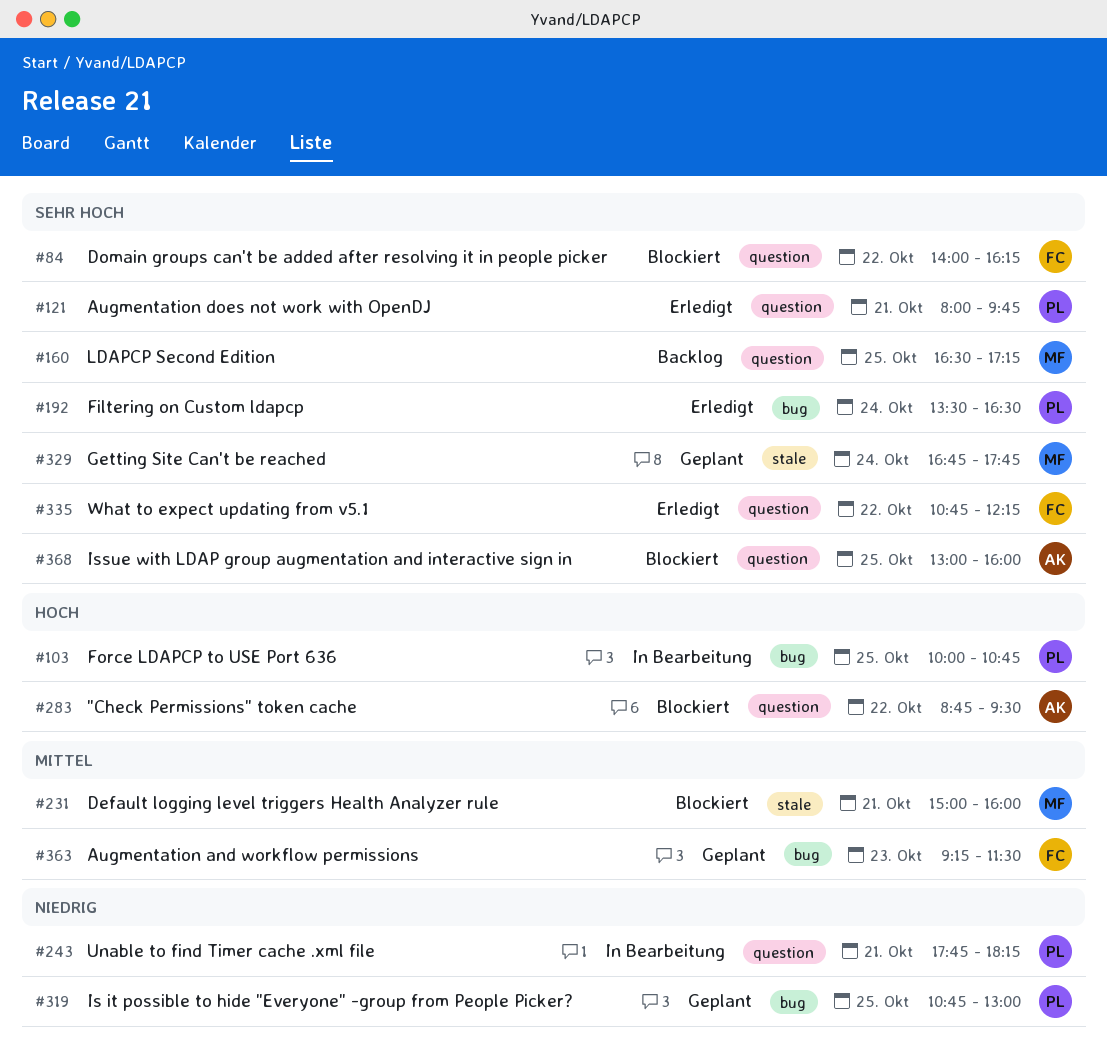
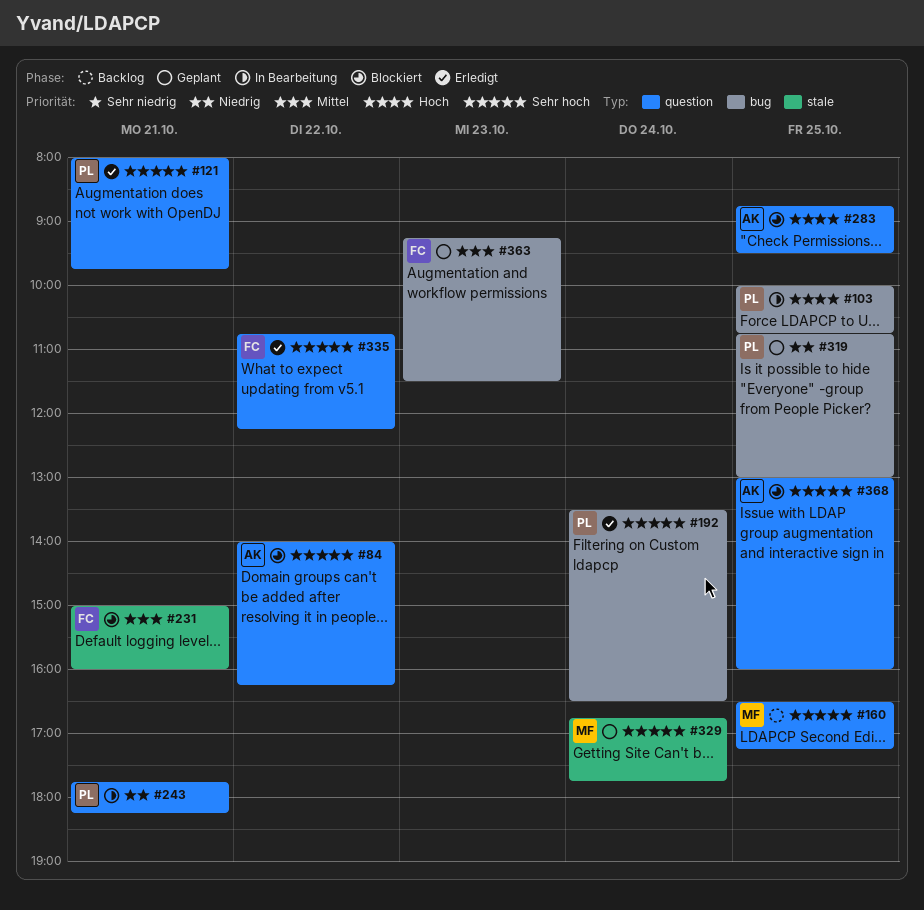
#84, owner: FC -> AK
#231, owner: MF -> FC
#283, day: Oct 22 -> Oct 25

